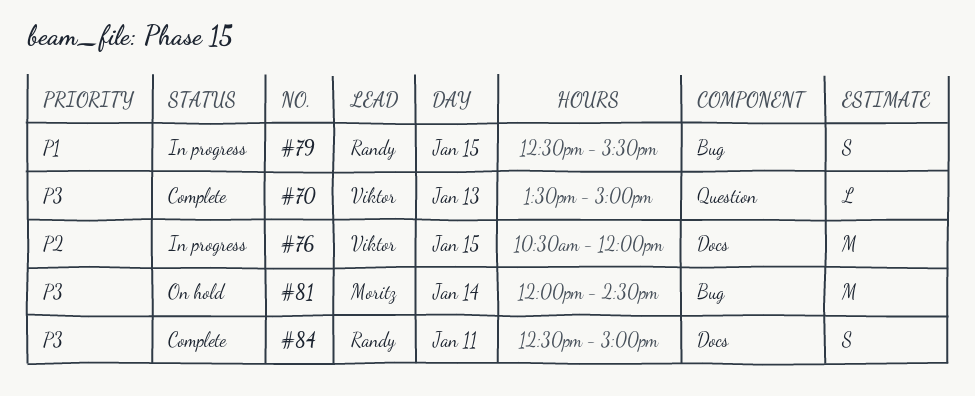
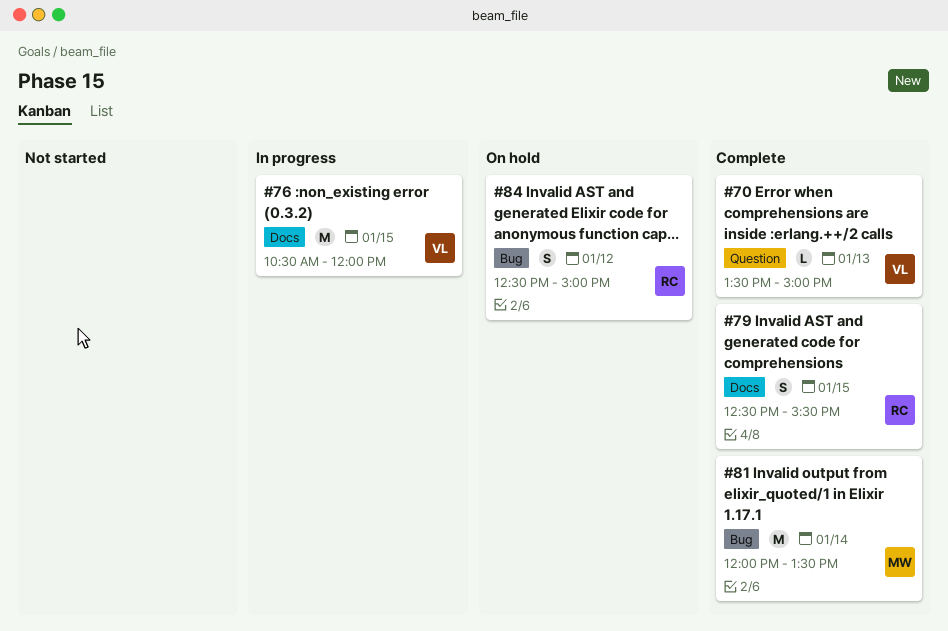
#79, status: In progress -> Complete
#79, label: Bug -> Docs
#81, status: On hold -> Complete
#81, ends: 14:30 -> 13:30
#84, status: Complete -> On hold
#84, label: Docs -> Bug
#84, day: Jan 11 -> Jan 12

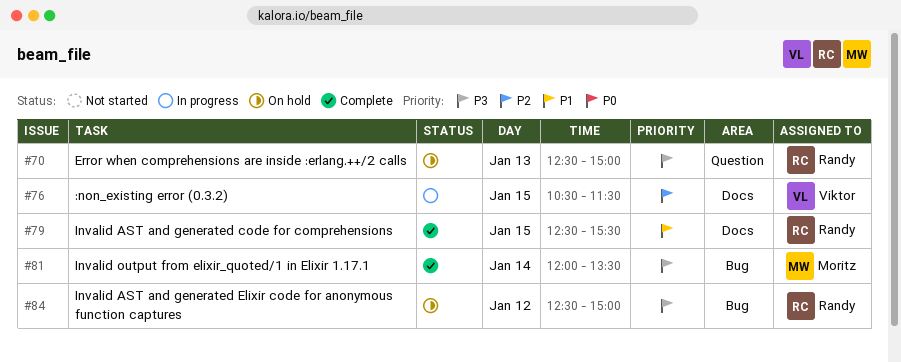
#70, status: Complete -> On hold
#70, owner: Viktor -> Randy
#70, begins: 13:30 -> 12:30
#76, ends: 12:00 -> 11:30

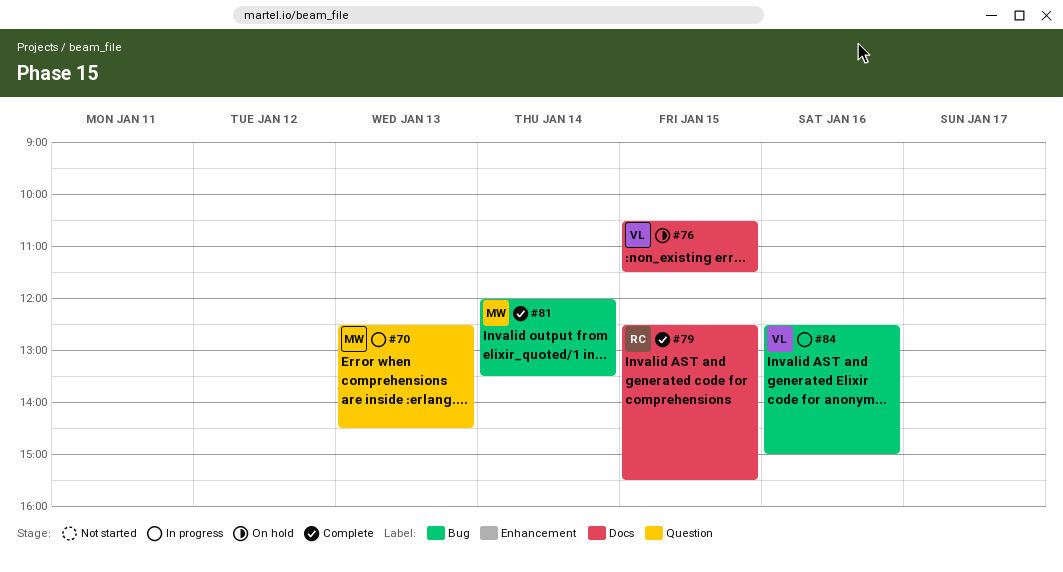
#70, status: On hold -> In progress
#70, owner: Randy -> Moritz
#70, ends: 15:00 -> 14:30
#76, status: In progress -> On hold
#84, status: On hold -> In progress
#84, owner: Randy -> Viktor
#84, day: Jan 12 -> Jan 16

